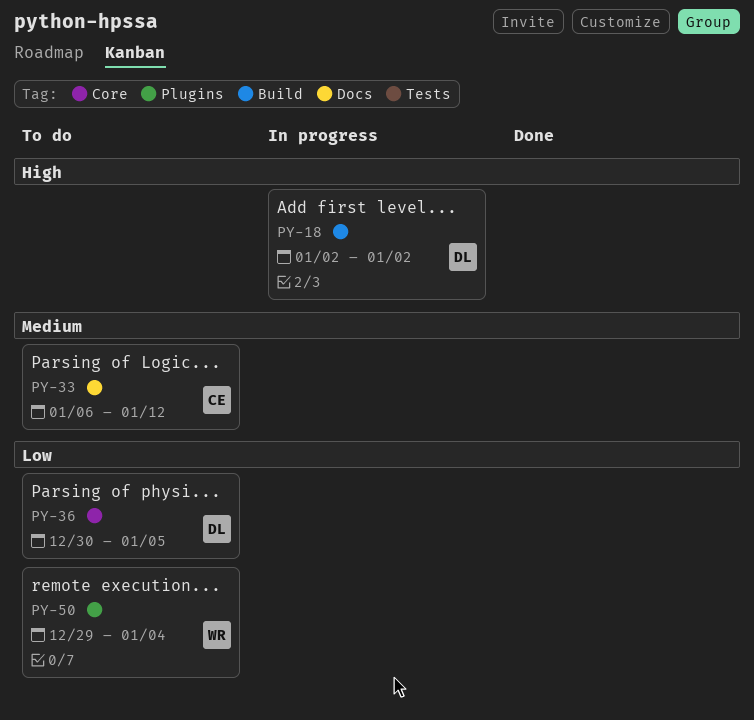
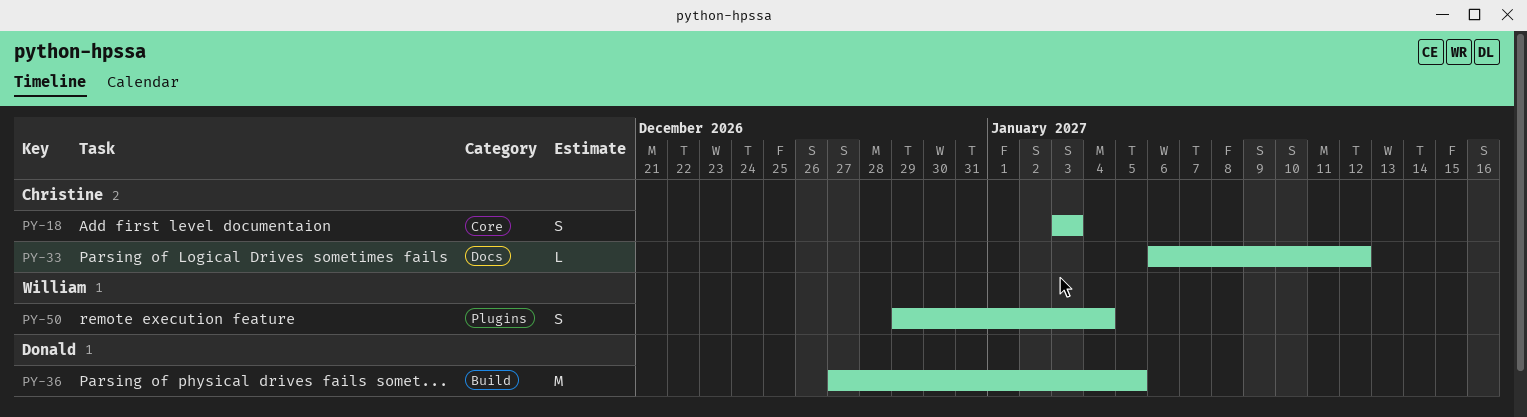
PY-18, owner: Donald -> Christine
PY-18, label: Build -> Core
PY-18, start: Jan 2 -> Jan 3
PY-18, due: Jan 2 -> Jan 3
PY-36, label: Core -> Build
PY-36, start: Dec 30 -> Dec 27

